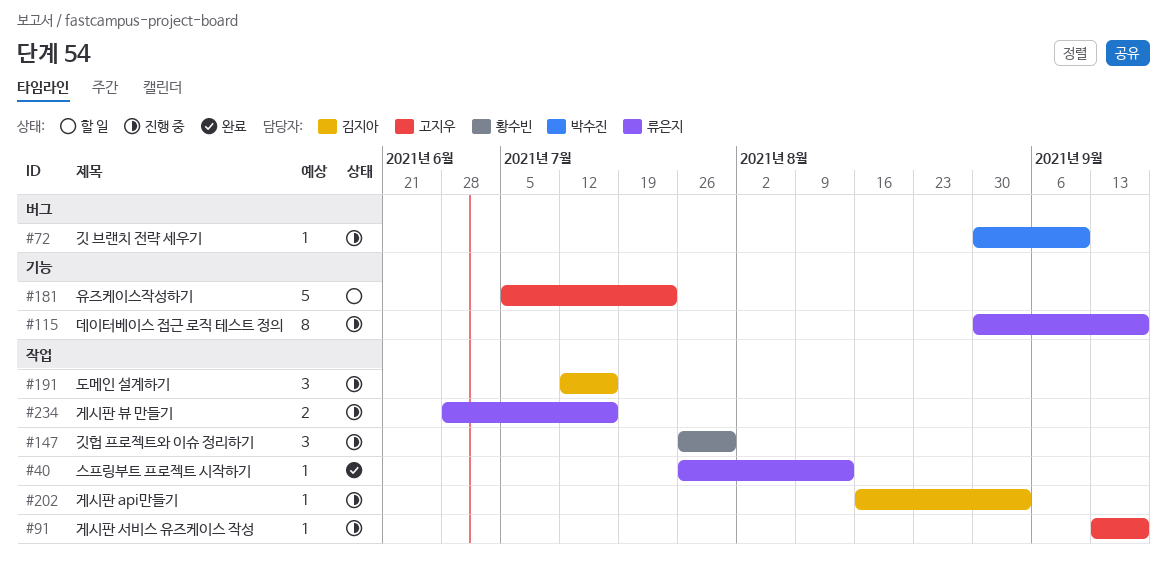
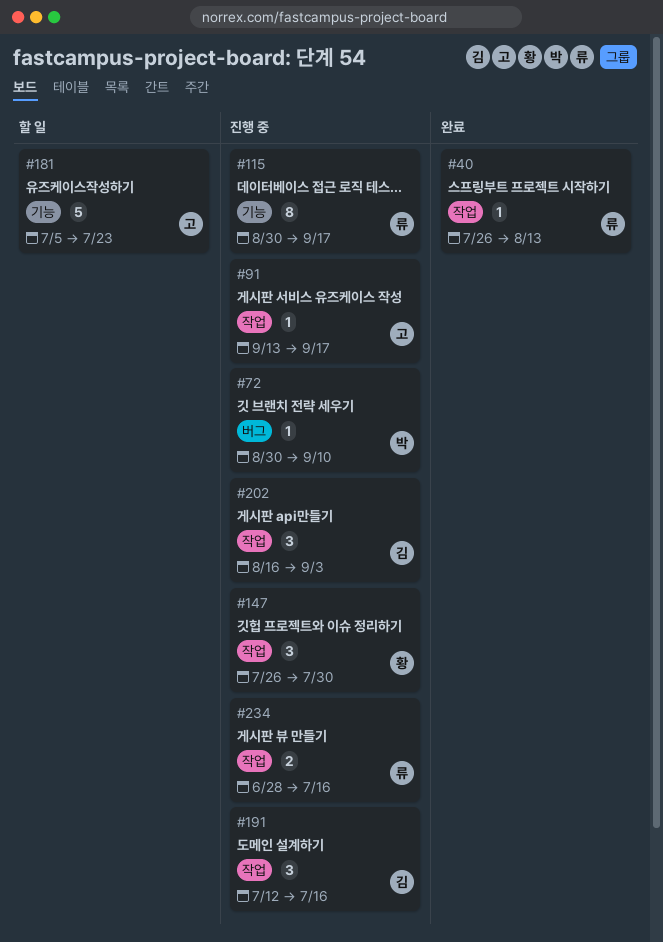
#202, estimate: 1 -> 3

